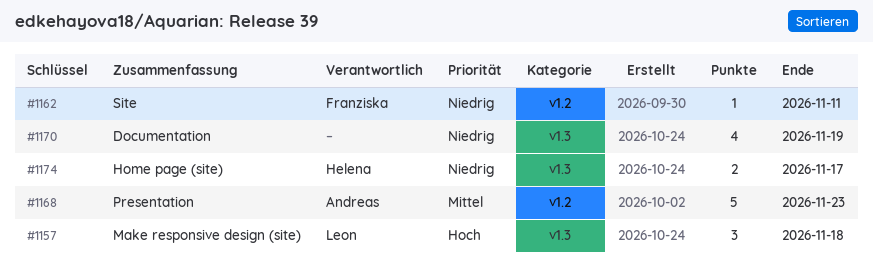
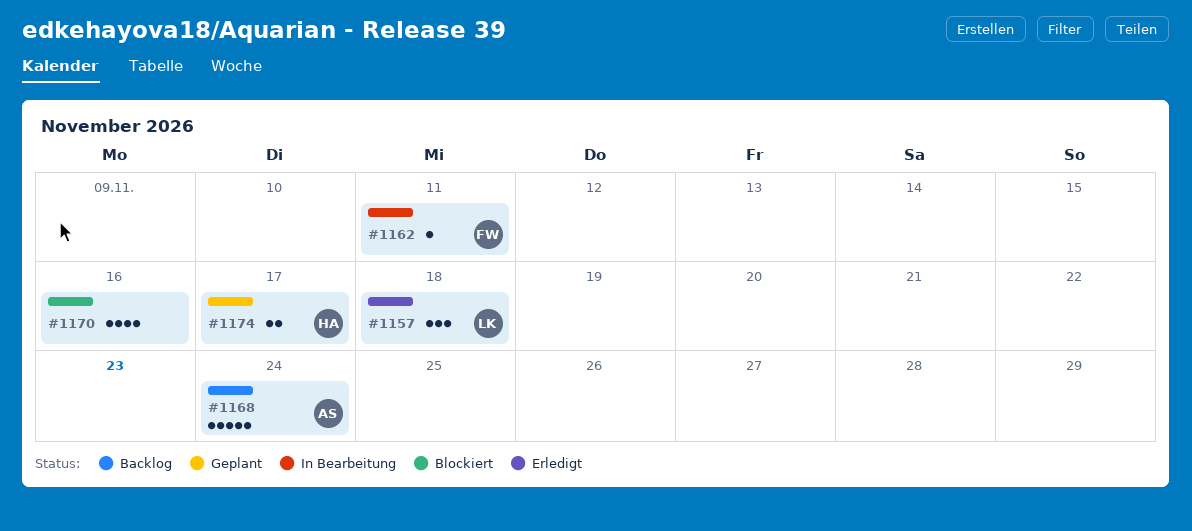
#1168, due: Nov 23 -> Nov 24
#1170, due: Nov 19 -> Nov 16

